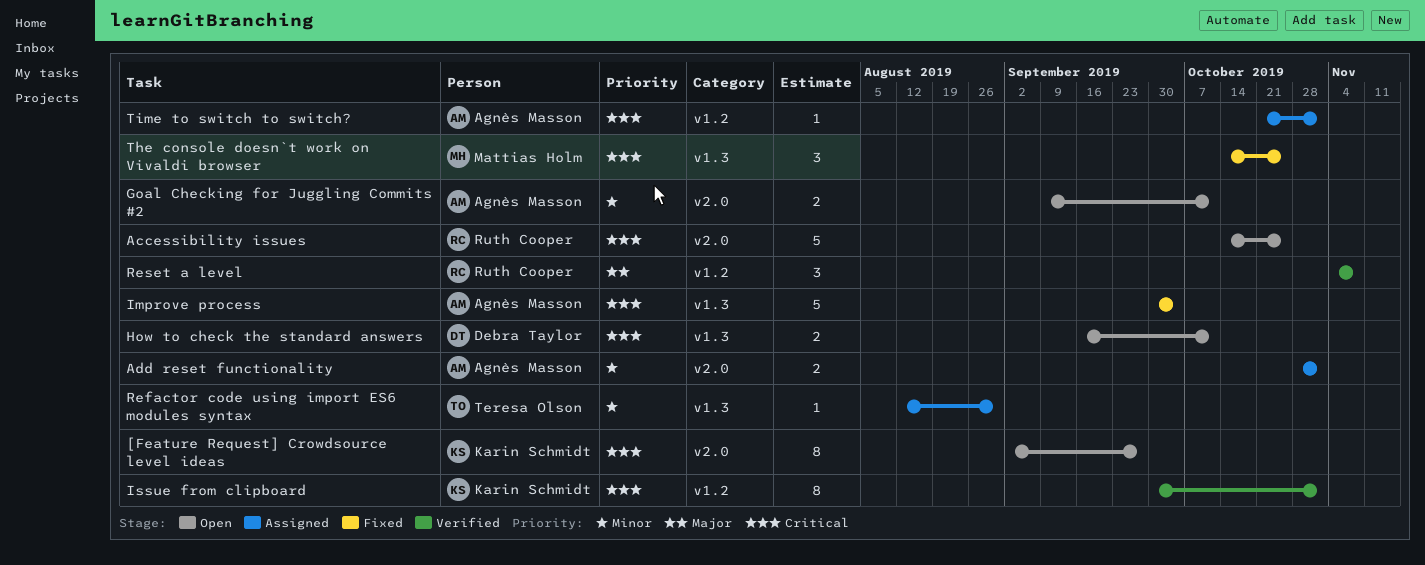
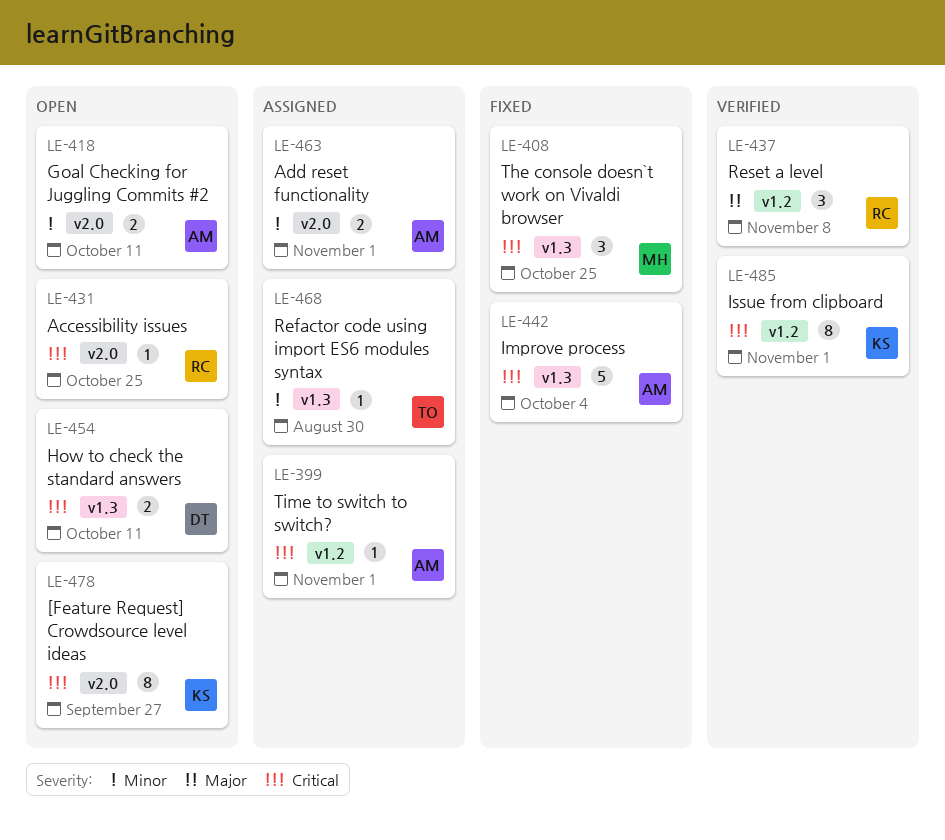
Accessibility issues, estimate: 5 -> 1

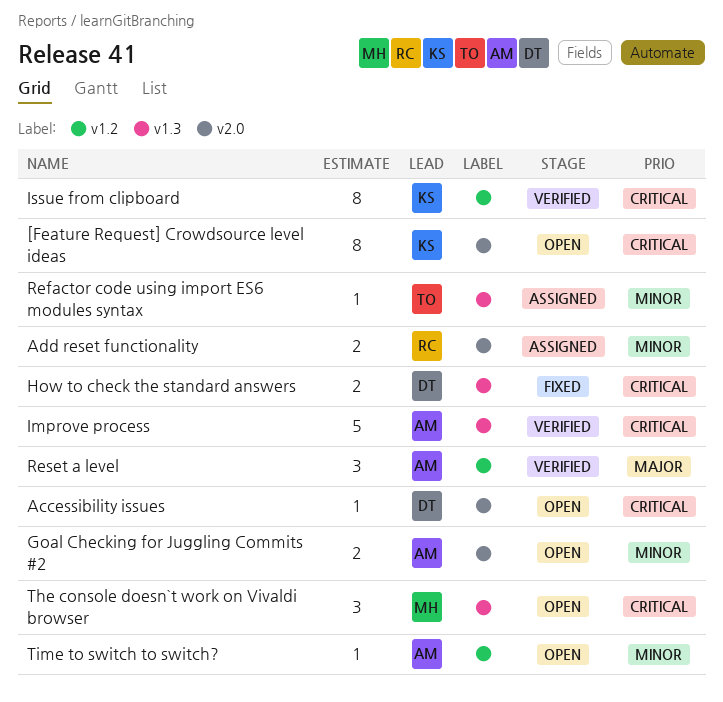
Accessibility issues, owner: RC -> DT
Add reset functionality, owner: AM -> RC
How to check the standard answers, status: Open -> Fixed
Improve process, status: Fixed -> Verified
Reset a level, owner: RC -> AM
The console doesn`t work on Vivaldi browser, status: Fixed -> Open
Time to switch to switch?, status: Assigned -> Open
Time to switch to switch?, priority: Critical -> Minor

